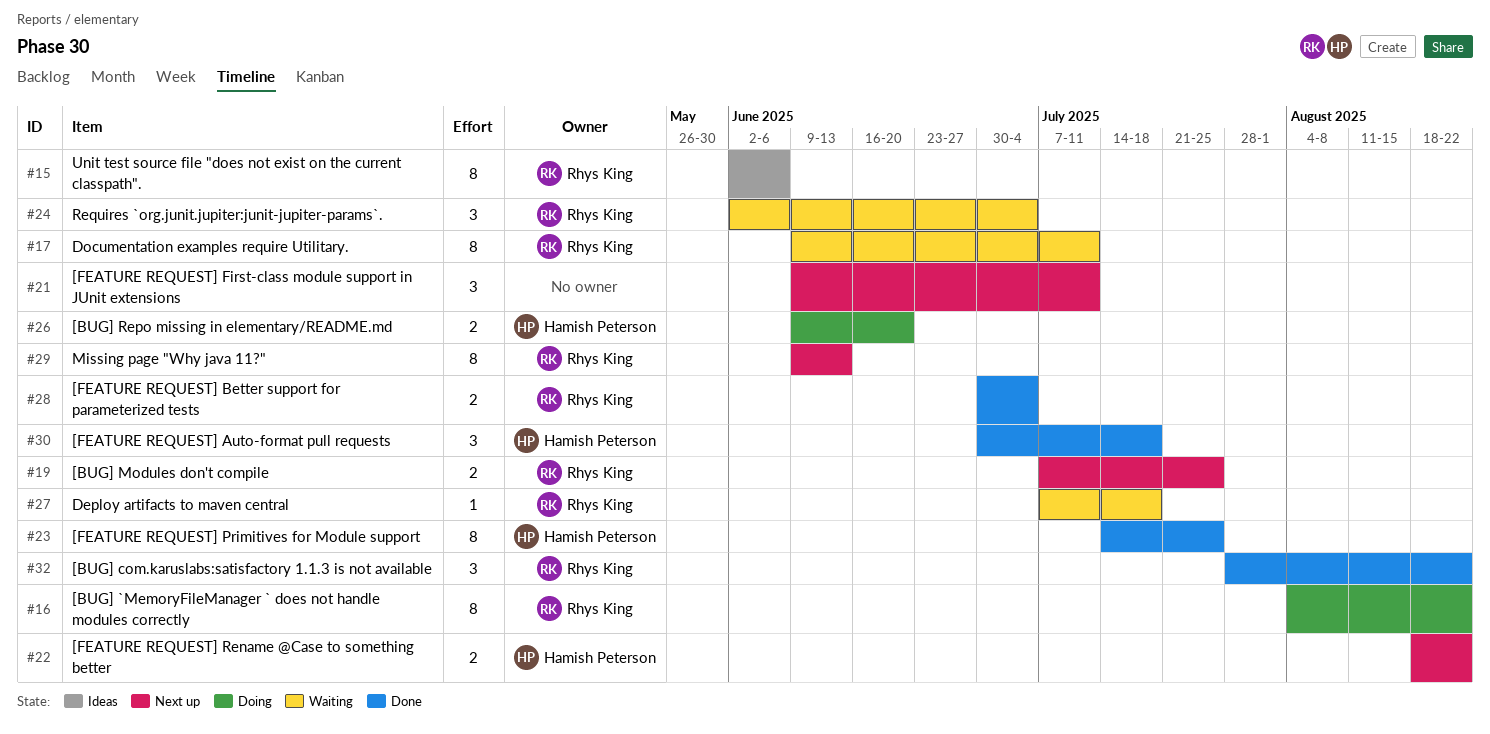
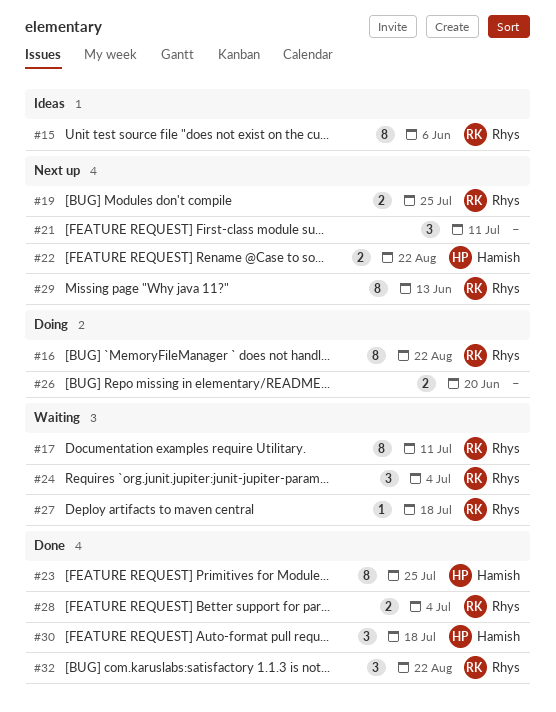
#26, owner: Hamish Peterson -> none

